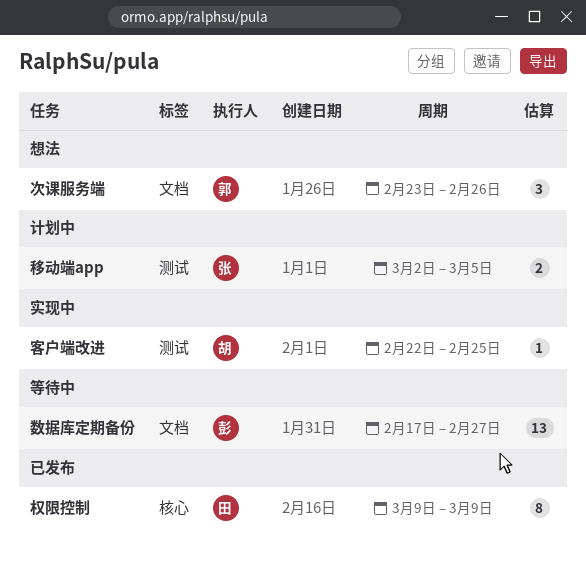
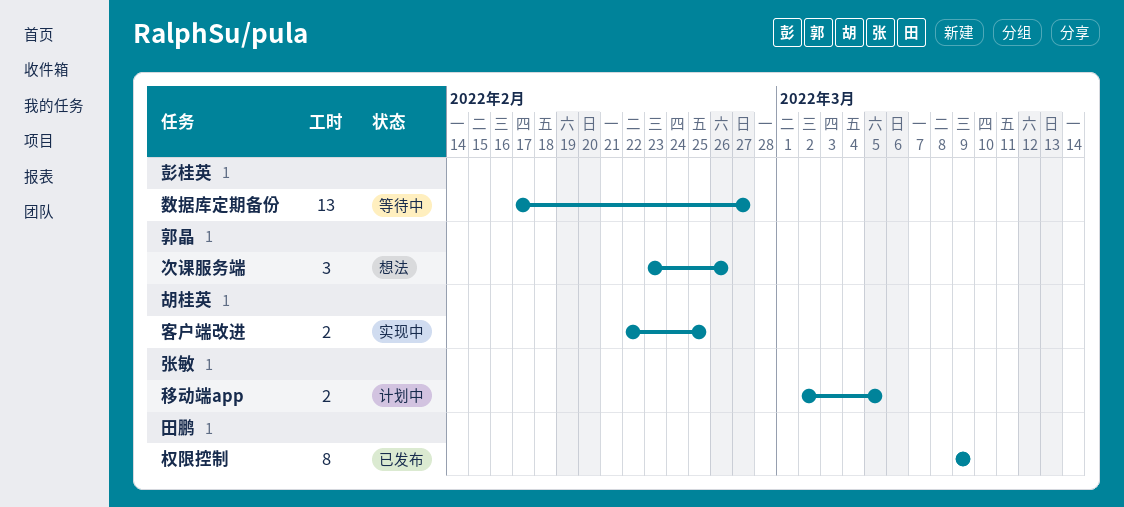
客户端改进, estimate: 1 -> 2

